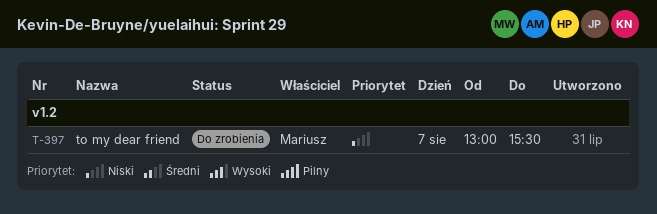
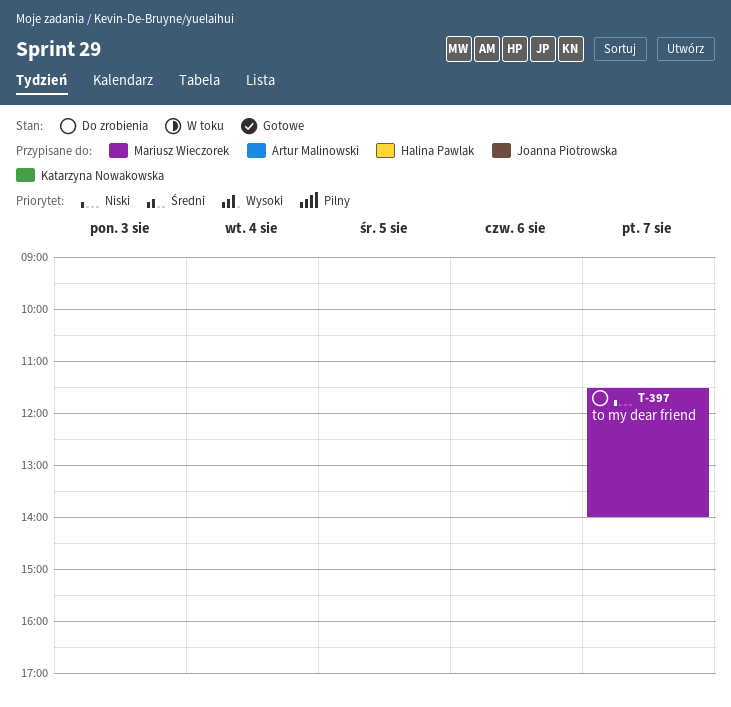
T-397, begins: 13:00 -> 11:30
T-397, ends: 15:30 -> 14:00

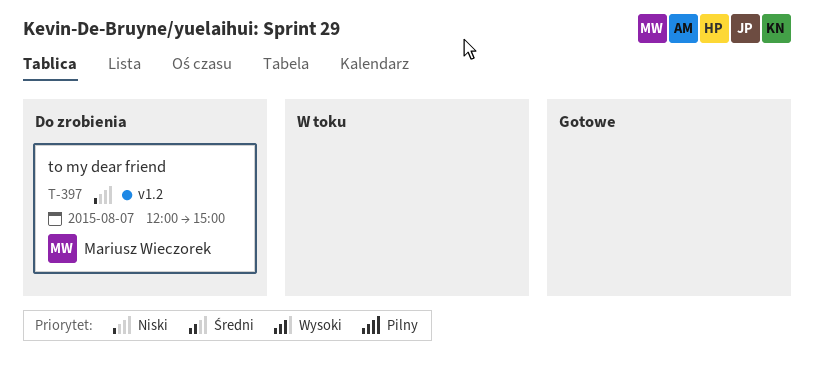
T-397, begins: 11:30 -> 12:00
T-397, ends: 14:00 -> 15:00

